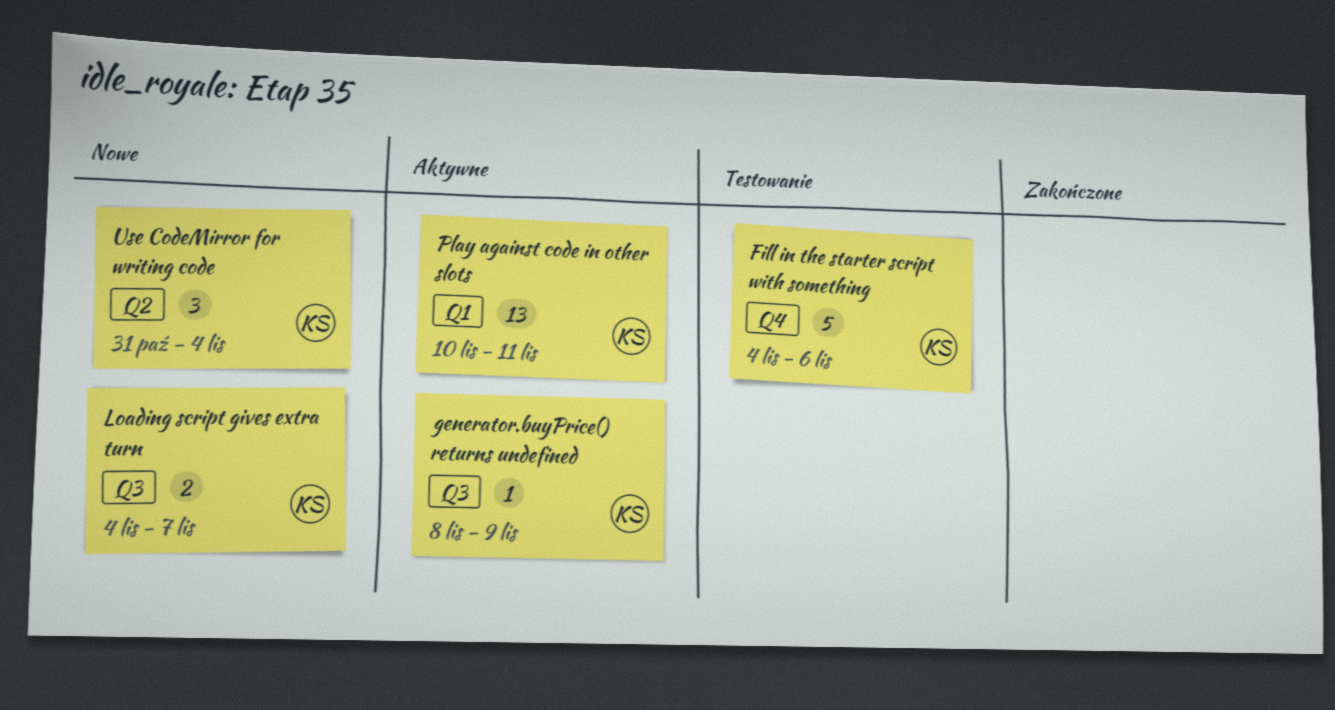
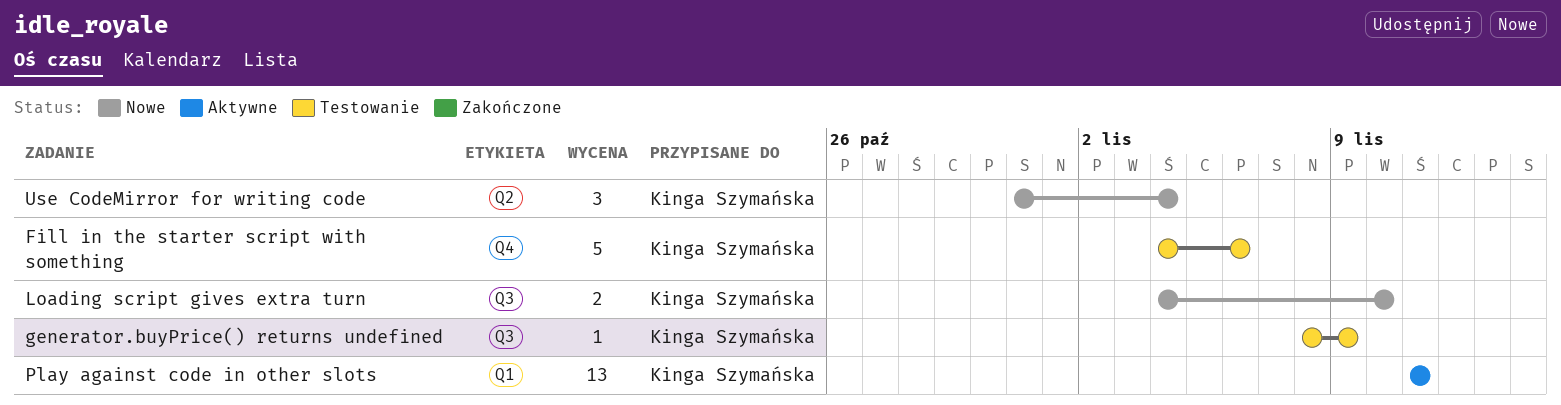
generator.buyPrice() returns undefined, status: Aktywne -> Testowanie
Loading script gives extra turn, due: Nov 7 -> Nov 10
Play against code in other slots, start: Nov 10 -> Nov 11

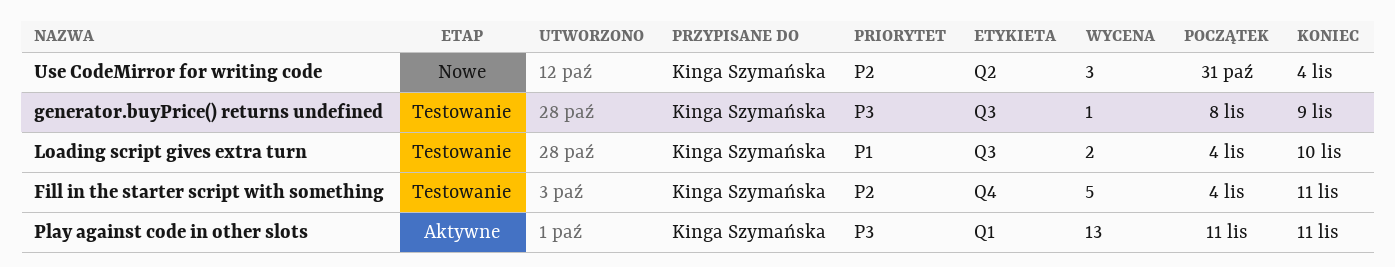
Fill in the starter script with something, due: Nov 6 -> Nov 11
Loading script gives extra turn, status: Nowe -> Testowanie

